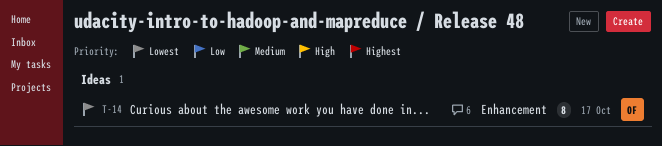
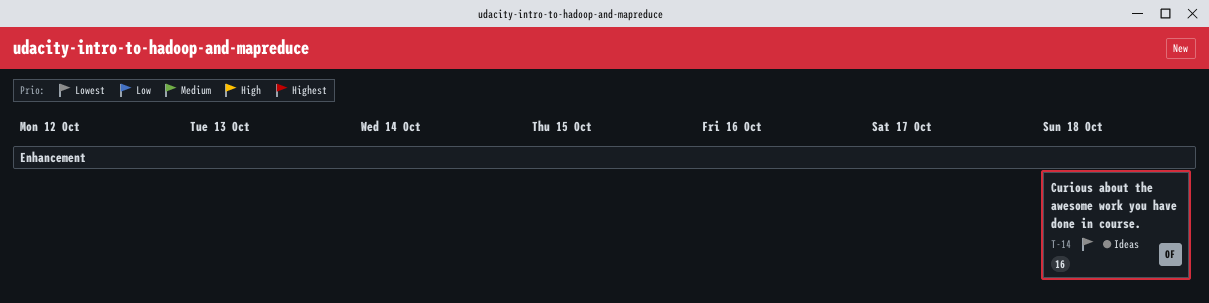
T-14, estimate: 8 -> 16
T-14, due: Oct 17 -> Oct 18

